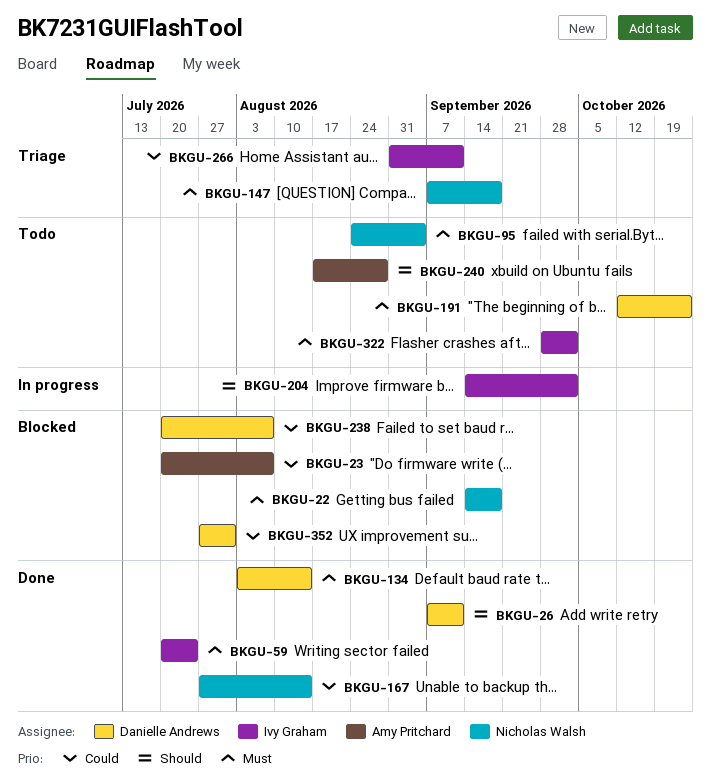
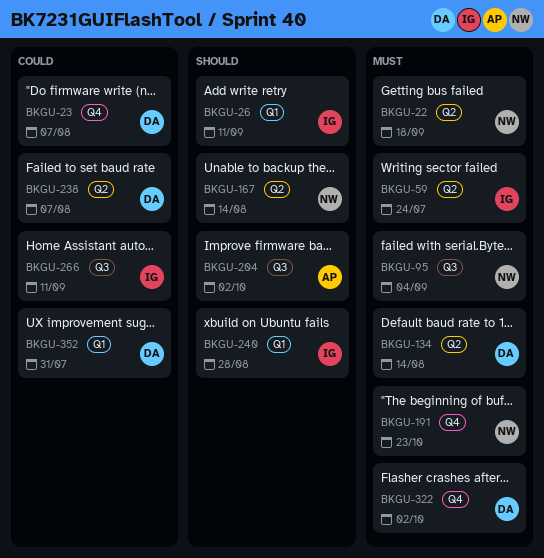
BKGU-23, owner: Amy Pritchard -> Danielle Andrews
BKGU-26, owner: Danielle Andrews -> Ivy Graham
BKGU-147: present -> none
BKGU-167, priority: Could -> Should
BKGU-191, owner: Danielle Andrews -> Nicholas Walsh
BKGU-204, owner: Ivy Graham -> Amy Pritchard
BKGU-240, owner: Amy Pritchard -> Ivy Graham
BKGU-322, owner: Ivy Graham -> Danielle Andrews

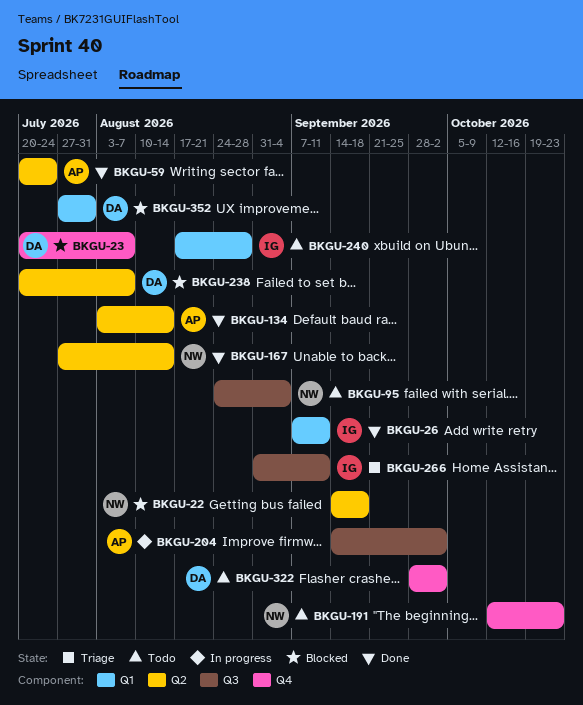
BKGU-59, owner: IG -> AP
BKGU-134, owner: DA -> AP

